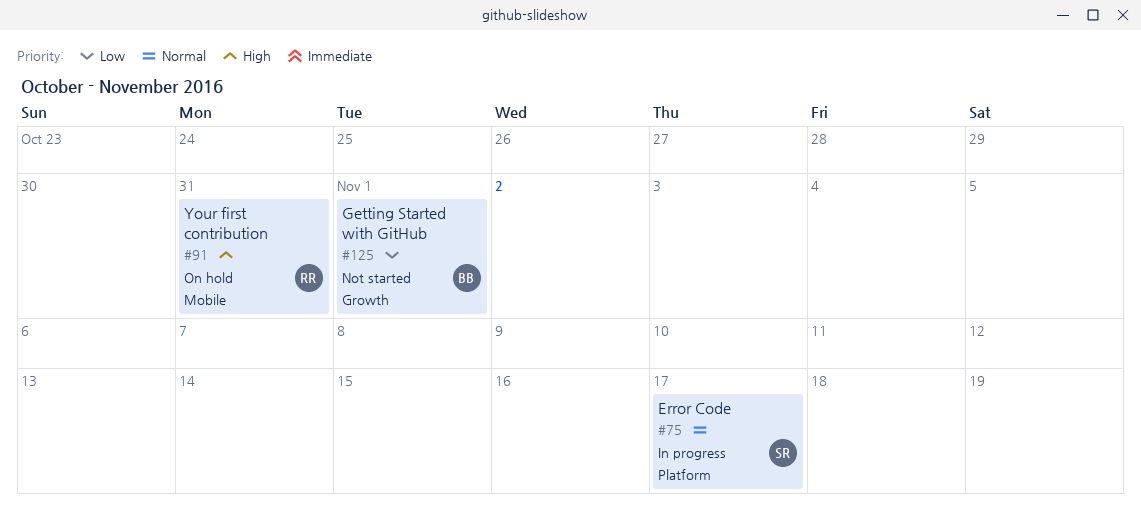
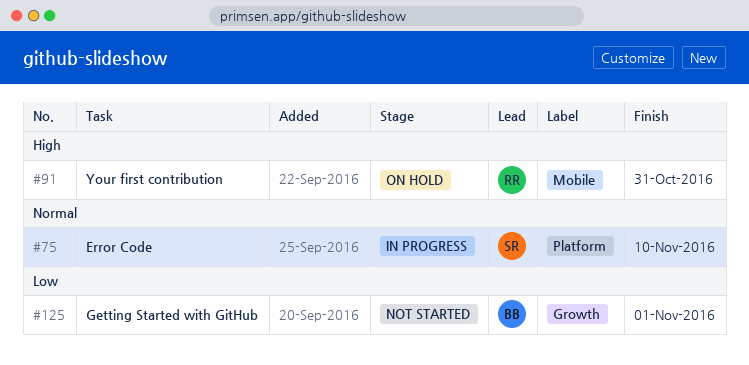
#75, due: Nov 17 -> Nov 10

